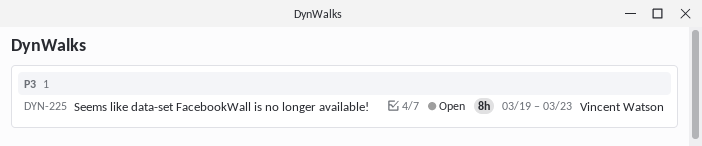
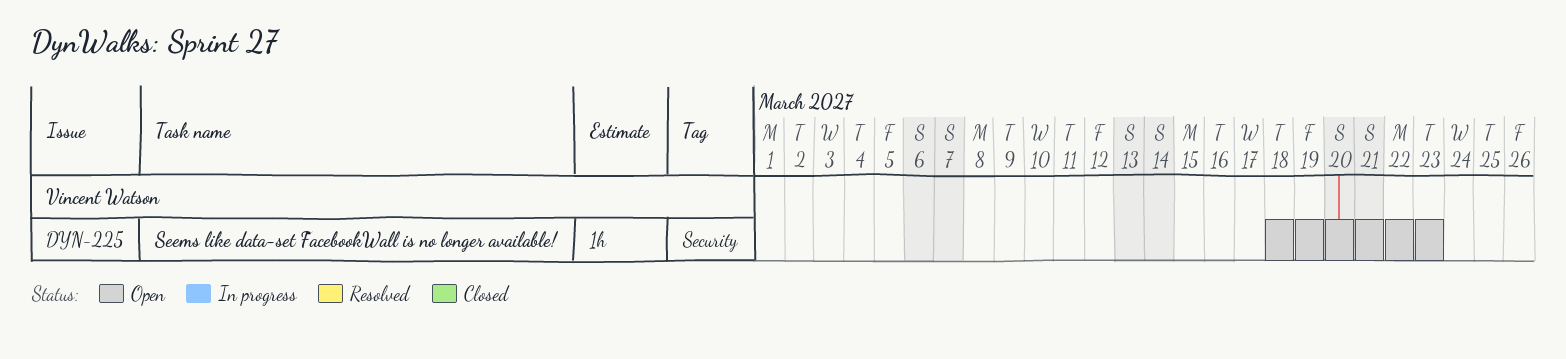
DYN-225, estimate: 8h -> 1h
DYN-225, start: Mar 19 -> Mar 18

